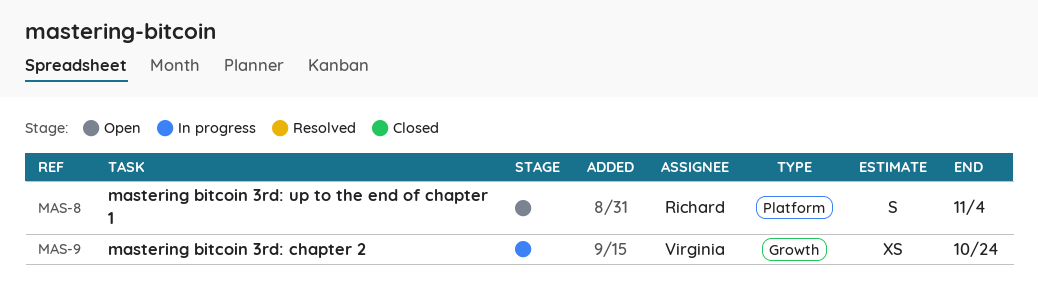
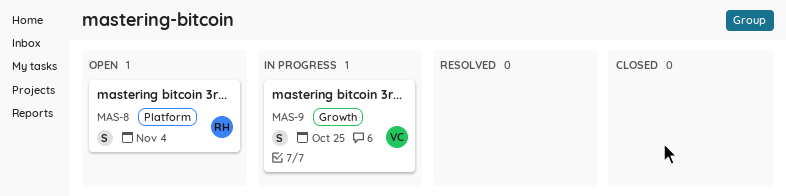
MAS-9, estimate: XS -> S
MAS-9, due: Oct 24 -> Oct 25

